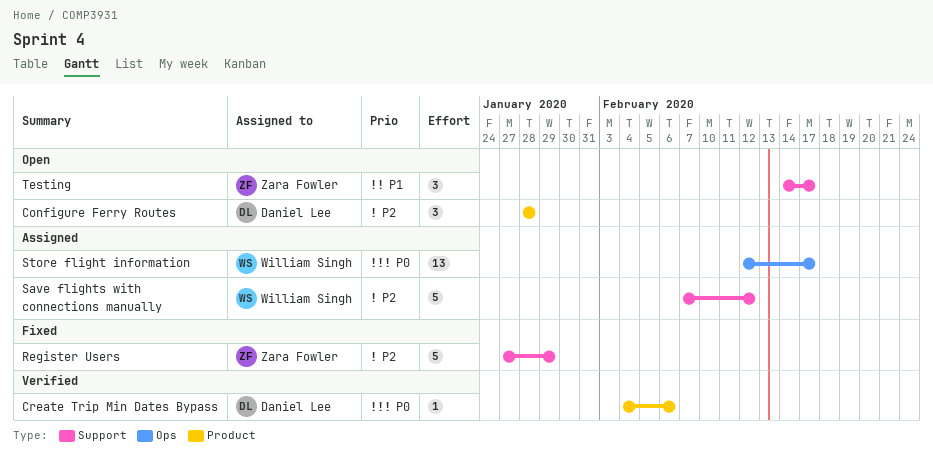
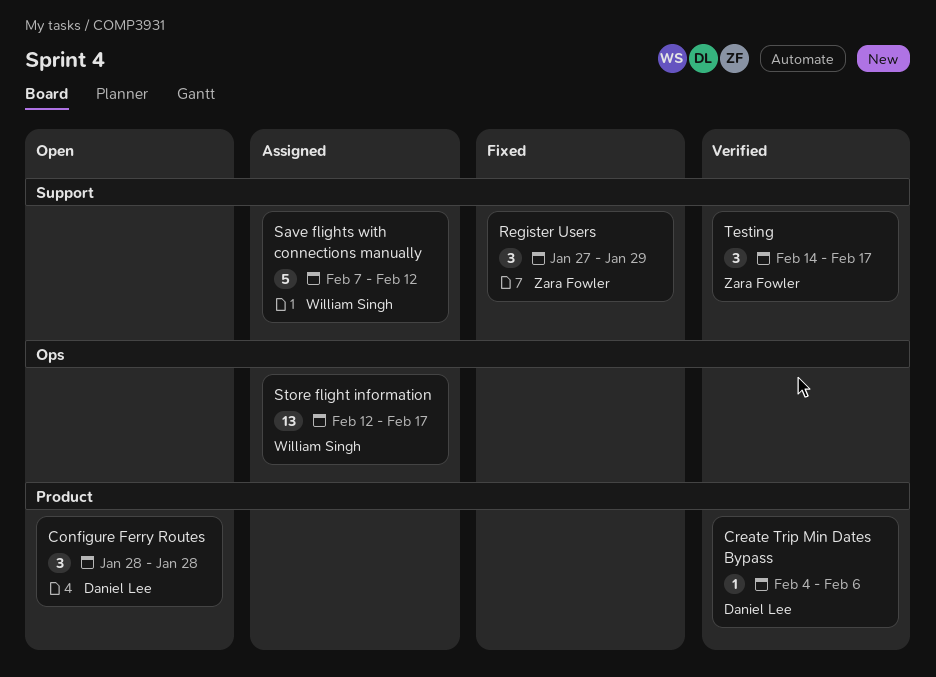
Register Users, estimate: 5 -> 3
Testing, status: Open -> Verified

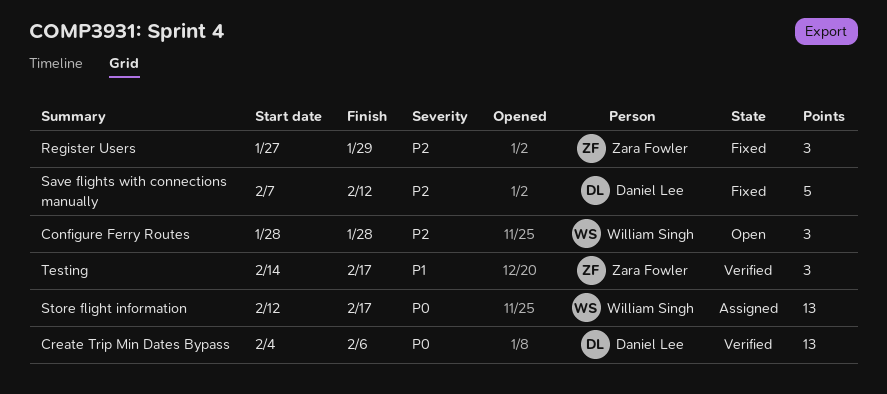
Configure Ferry Routes, owner: Daniel Lee -> William Singh
Create Trip Min Dates Bypass, estimate: 1 -> 13
Save flights with connections manually, status: Assigned -> Fixed
Save flights with connections manually, owner: William Singh -> Daniel Lee

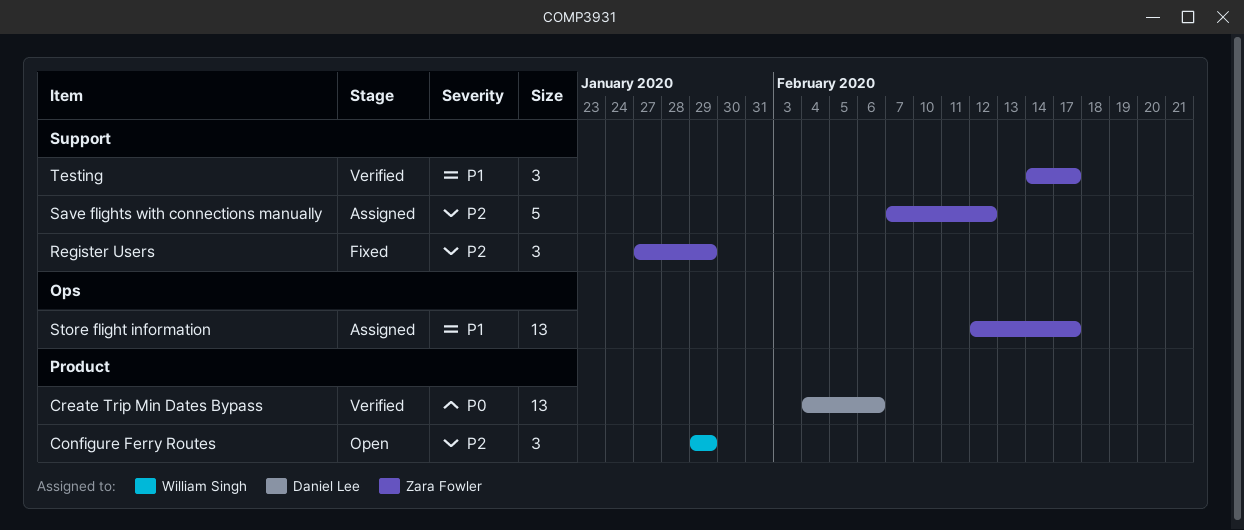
Configure Ferry Routes, start: Jan 28 -> Jan 29
Configure Ferry Routes, due: Jan 28 -> Jan 29
Save flights with connections manually, status: Fixed -> Assigned
Save flights with connections manually, owner: Daniel Lee -> Zara Fowler
Store flight information, owner: William Singh -> Zara Fowler
Store flight information, priority: P0 -> P1

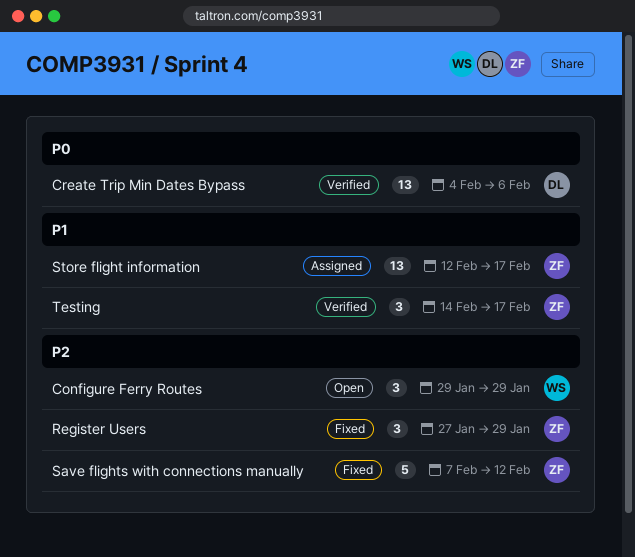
Save flights with connections manually, status: Assigned -> Fixed

